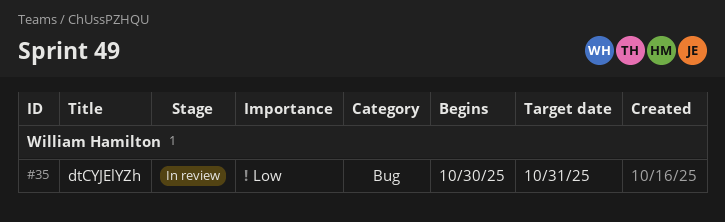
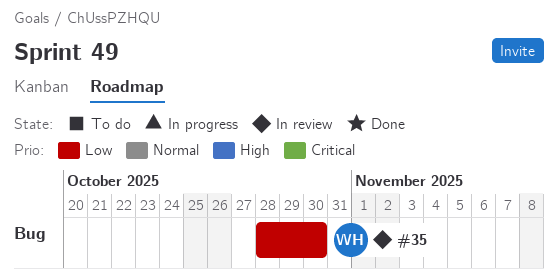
#35, start: Oct 30 -> Oct 28
#35, due: Oct 31 -> Oct 30

